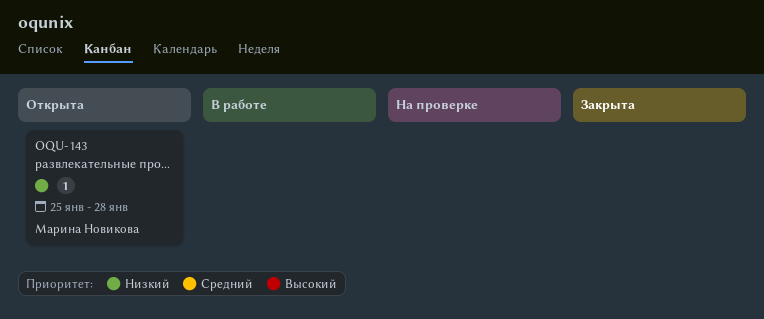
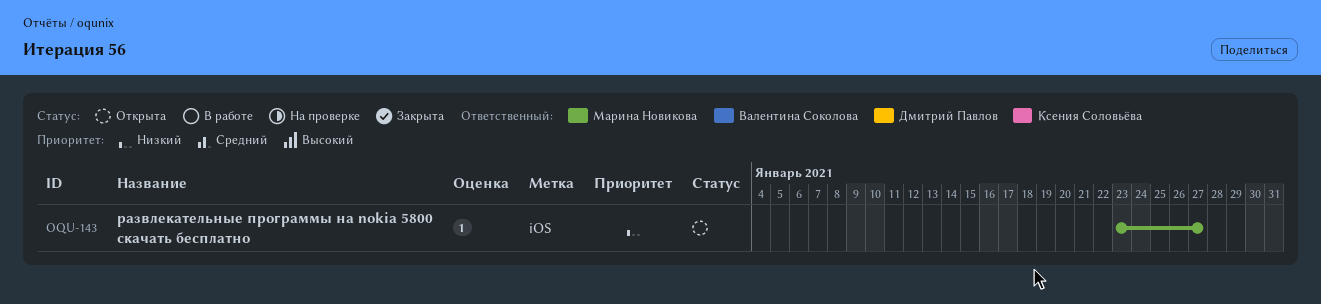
OQU-143, start: Jan 25 -> Jan 23
OQU-143, due: Jan 28 -> Jan 27

